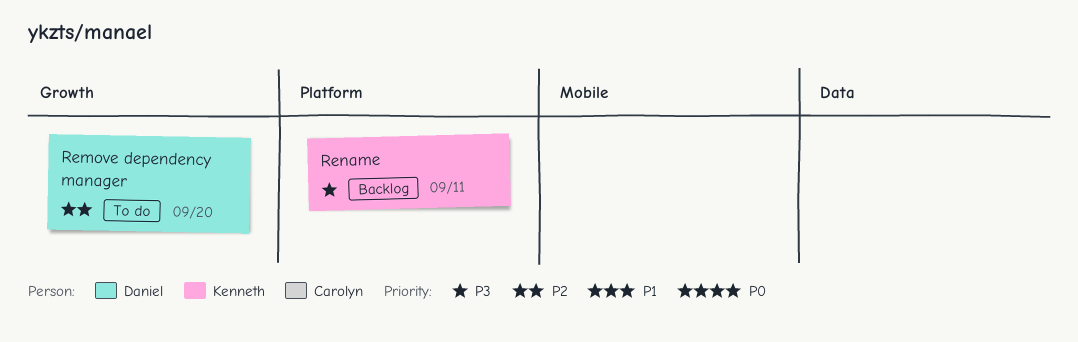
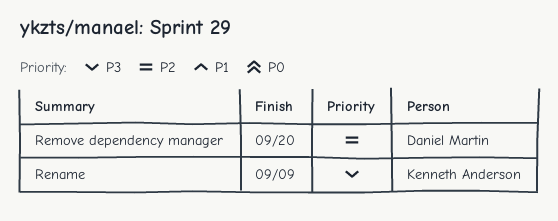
Rename, due: Sep 11 -> Sep 9

